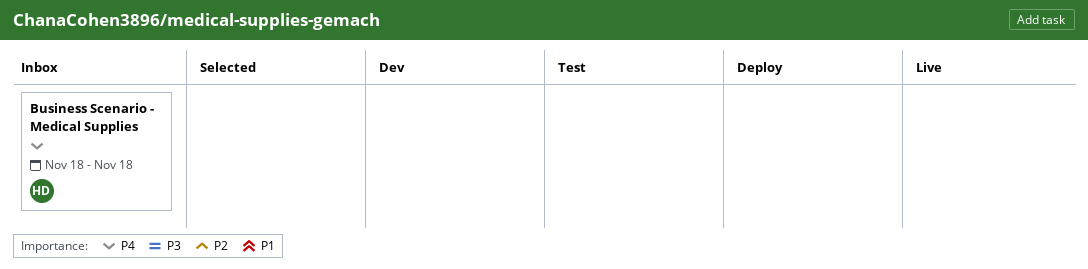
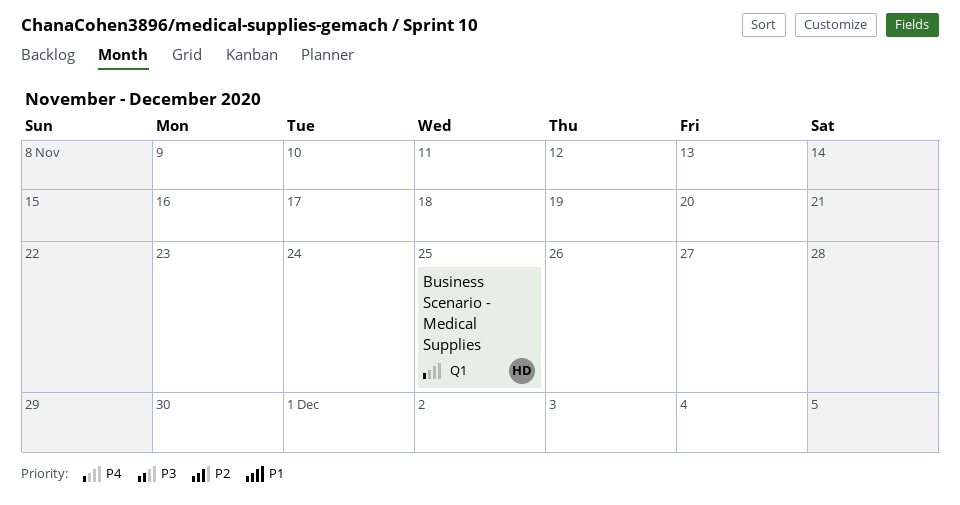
Business Scenario - Medical Supplies, due: Nov 18 -> Nov 25

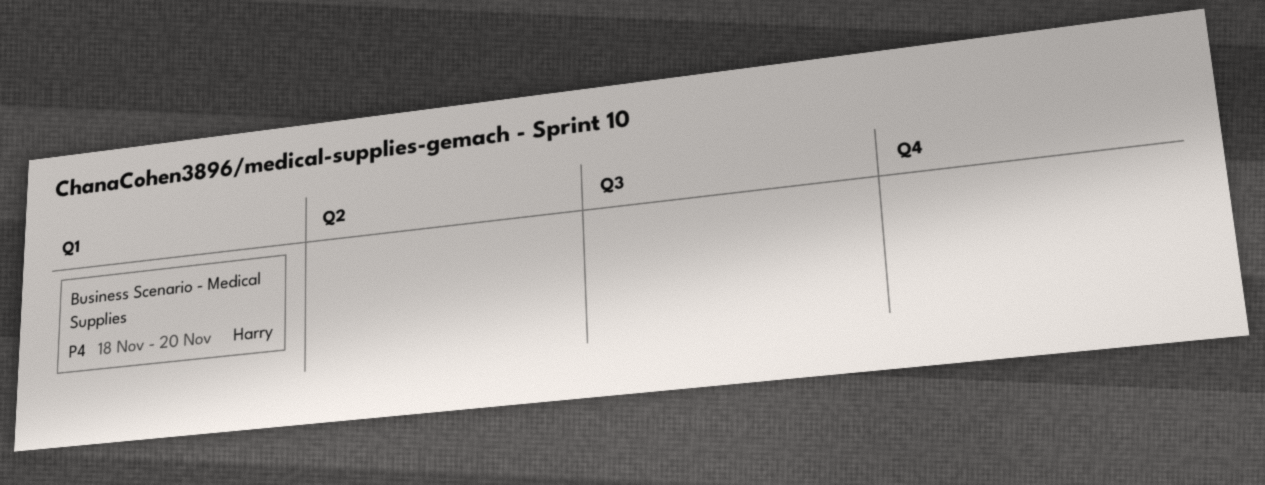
Business Scenario - Medical Supplies, due: Nov 25 -> Nov 20

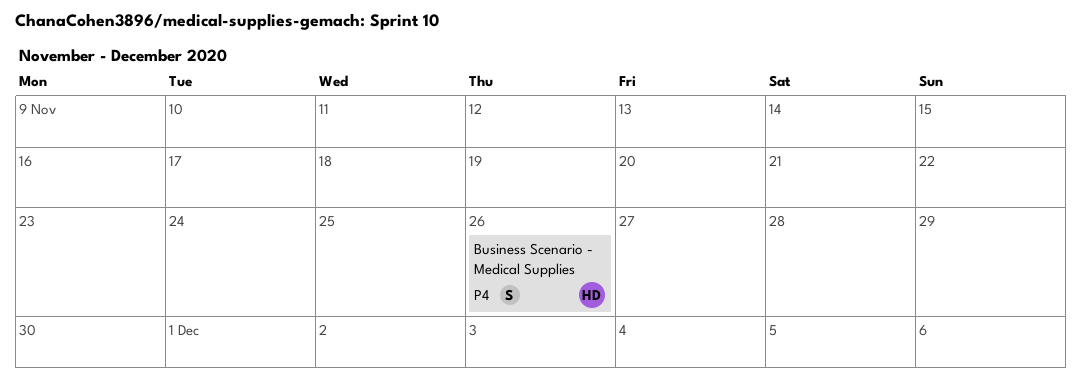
Business Scenario - Medical Supplies, due: Nov 20 -> Nov 26

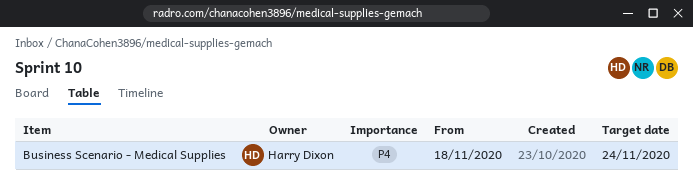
Business Scenario - Medical Supplies, due: Nov 26 -> Nov 24

